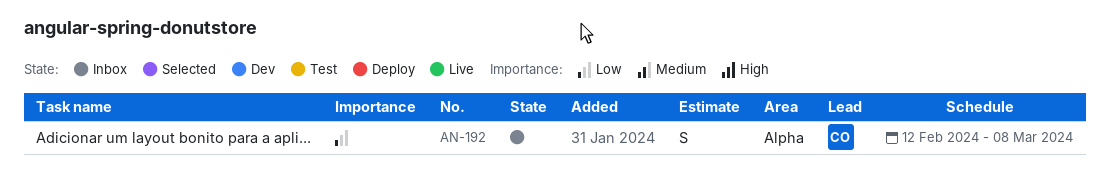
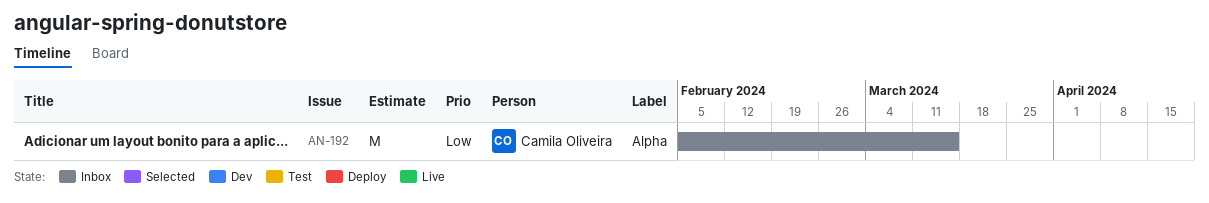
AN-192, estimate: S -> M
AN-192, start: Feb 12 -> Feb 5
AN-192, due: Mar 8 -> Mar 15

